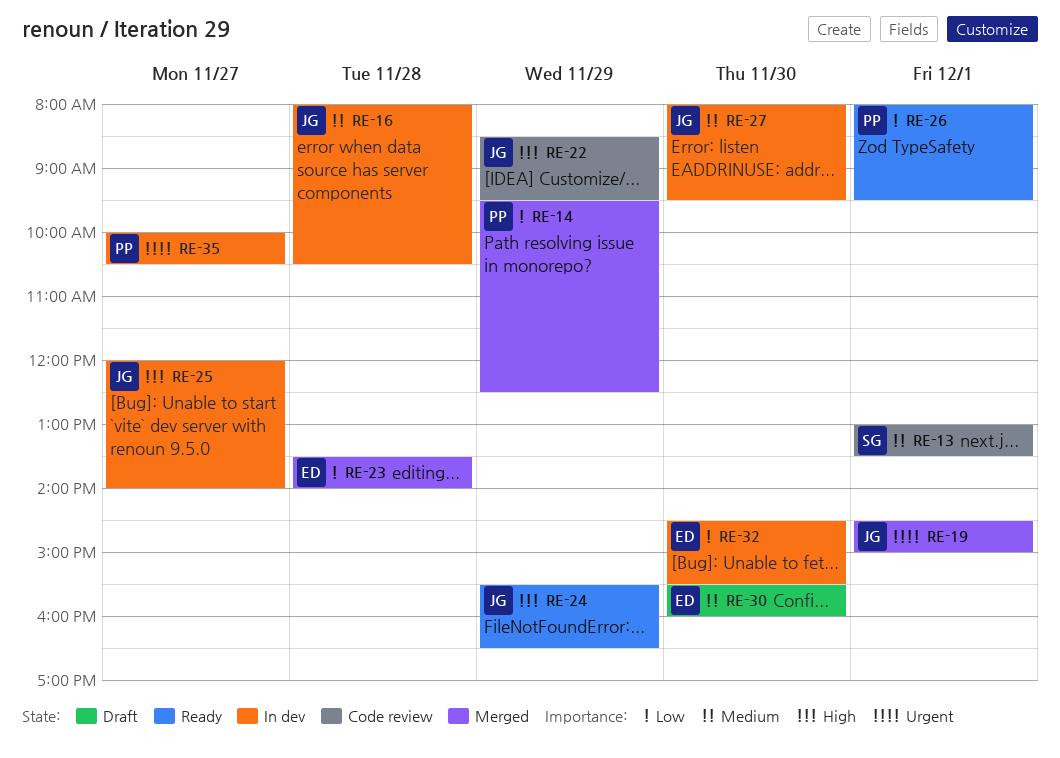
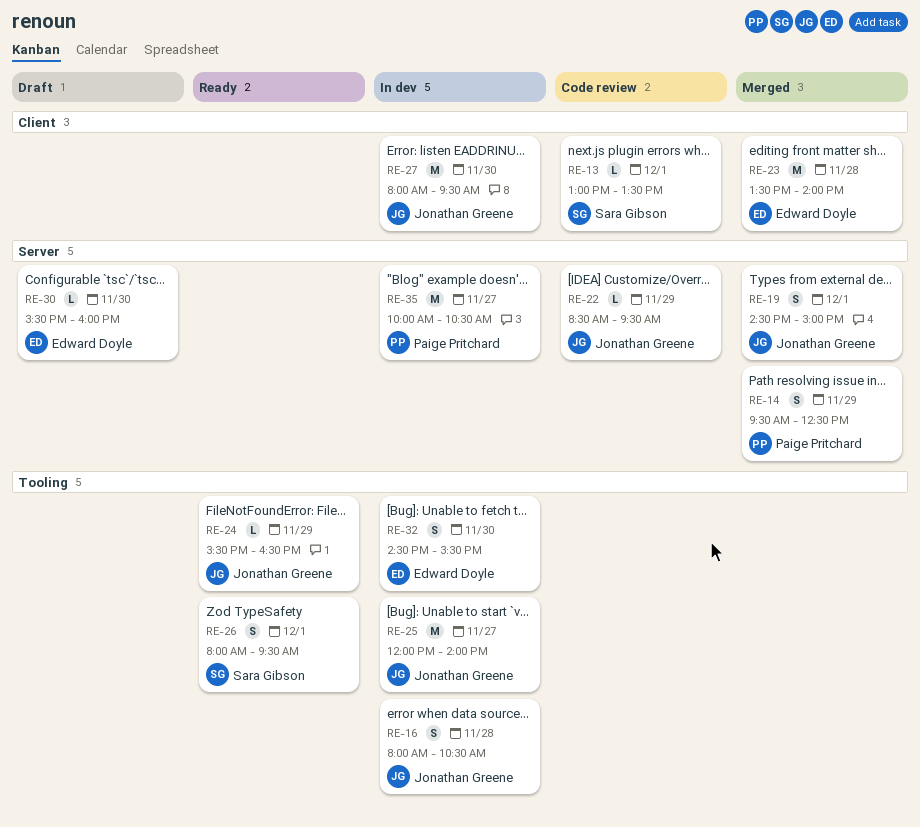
RE-26, owner: Paige Pritchard -> Sara Gibson

